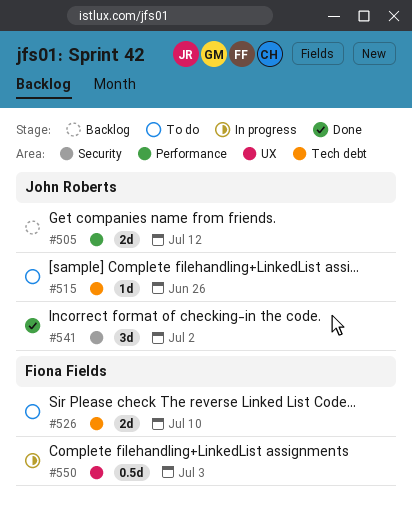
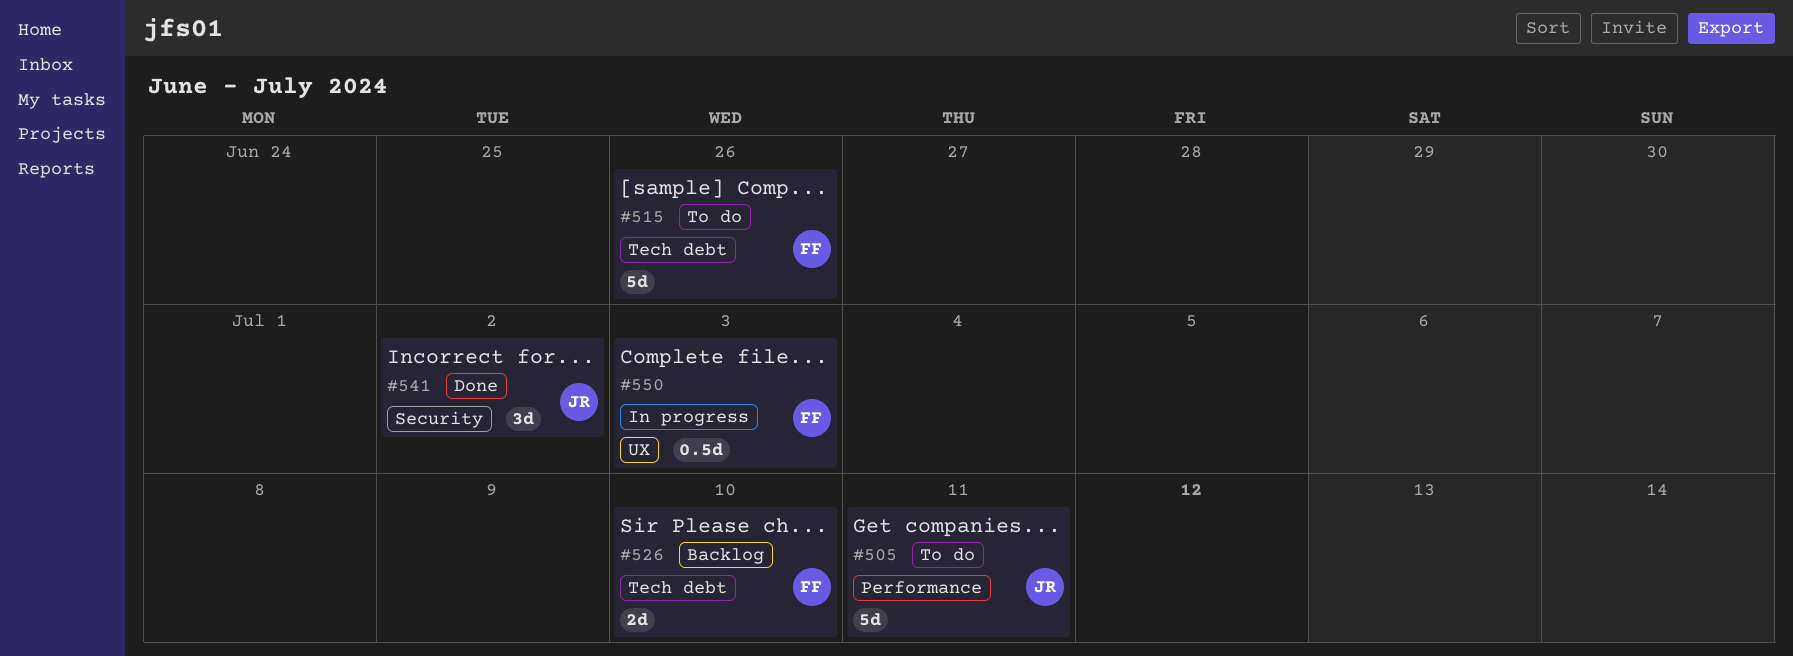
#505, status: Backlog -> To do
#505, estimate: 2d -> 5d
#505, due: Jul 12 -> Jul 11
#515, owner: John Roberts -> Fiona Fields
#515, estimate: 1d -> 5d
#526, status: To do -> Backlog

